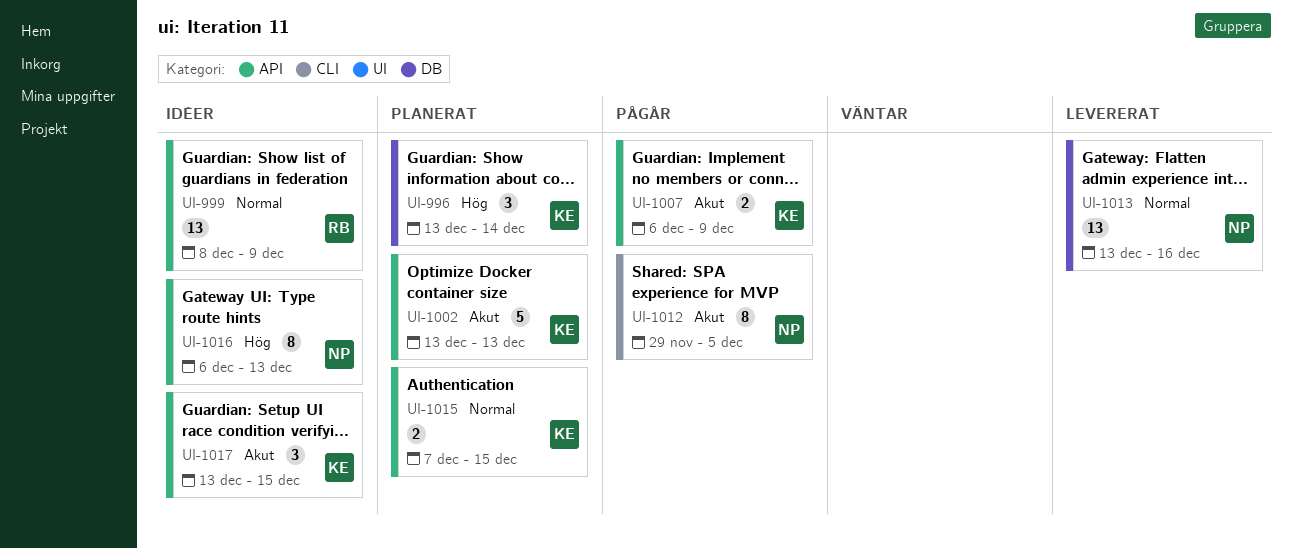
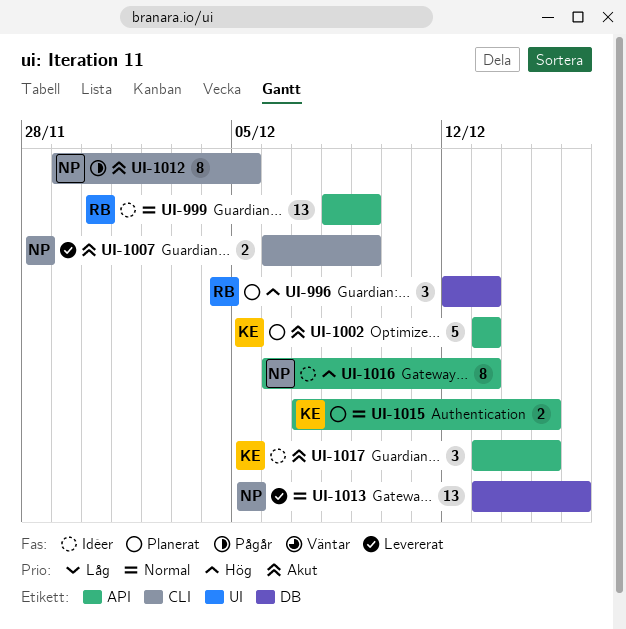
UI-996, owner: KE -> RB
UI-996, start: Dec 13 -> Dec 12
UI-996, due: Dec 14 -> Dec 13
UI-1007, status: Pågår -> Levererat
UI-1007, owner: KE -> NP
UI-1007, label: API -> CLI

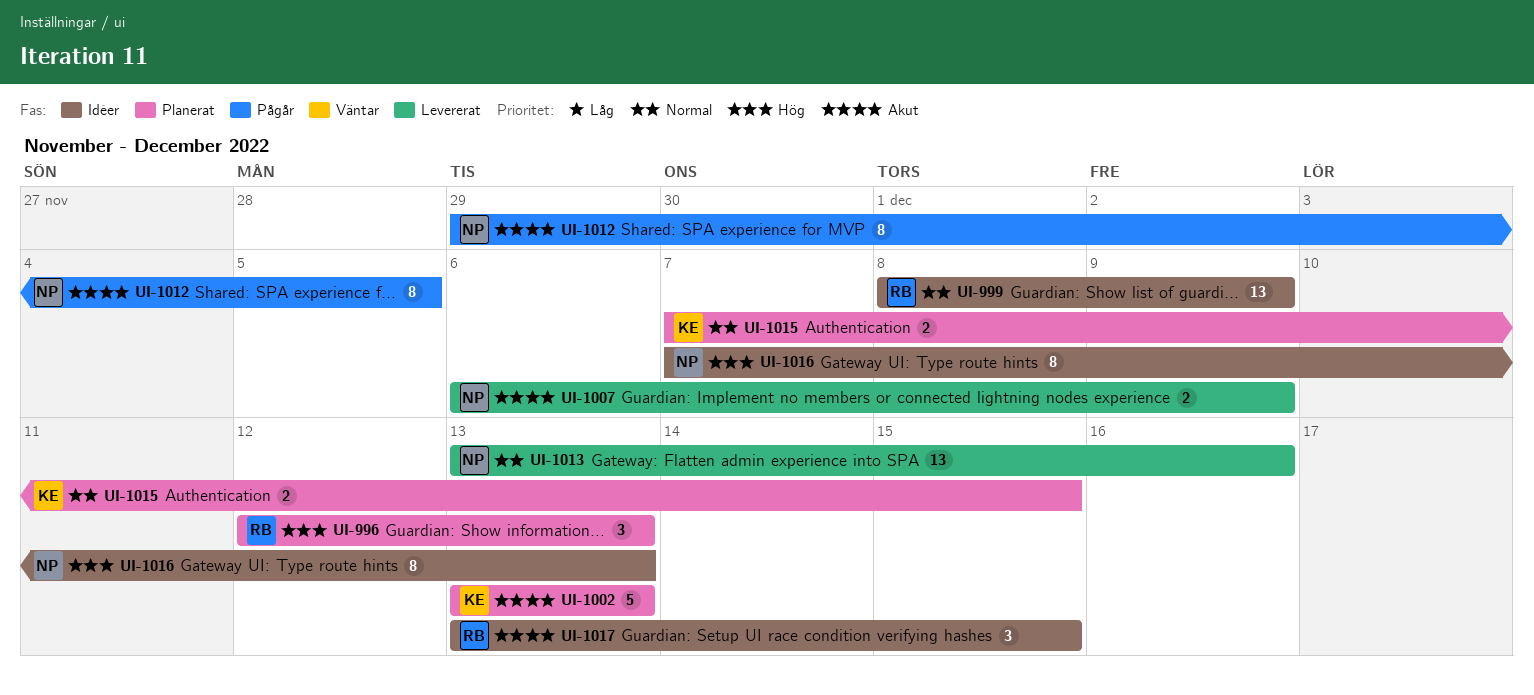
UI-1016, start: Dec 6 -> Dec 7
UI-1017, owner: KE -> RB

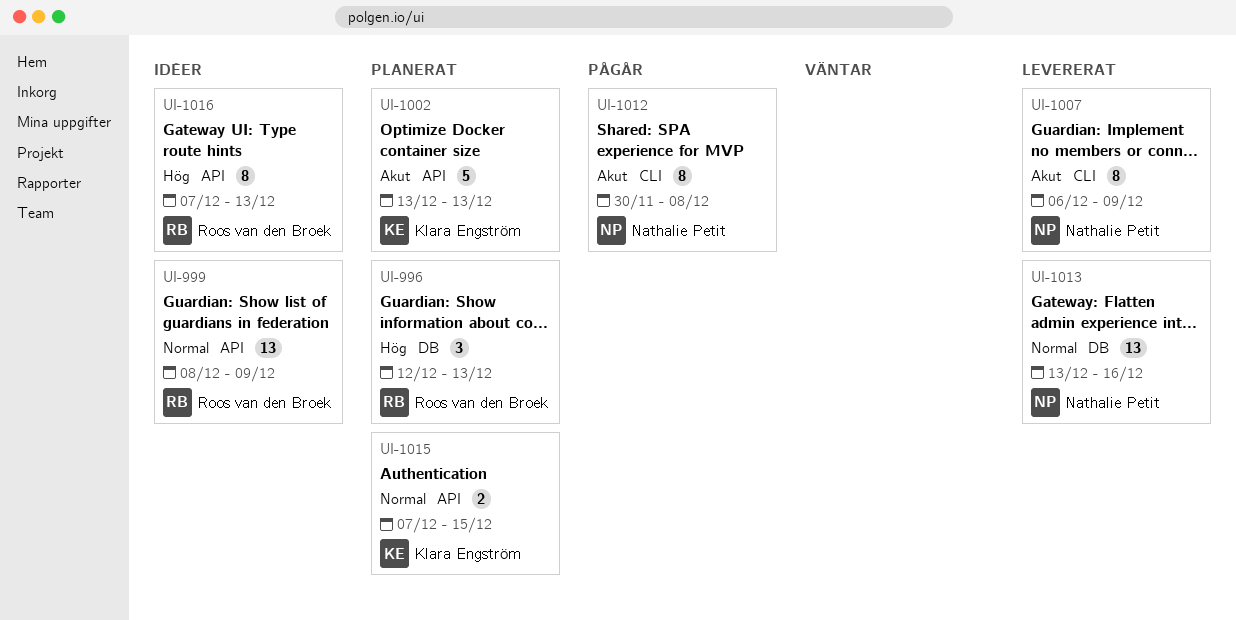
UI-1007, estimate: 2 -> 8
UI-1012, start: Nov 29 -> Nov 30
UI-1012, due: Dec 5 -> Dec 8
UI-1016, owner: Nathalie Petit -> Roos van den Broek
UI-1017: present -> none

